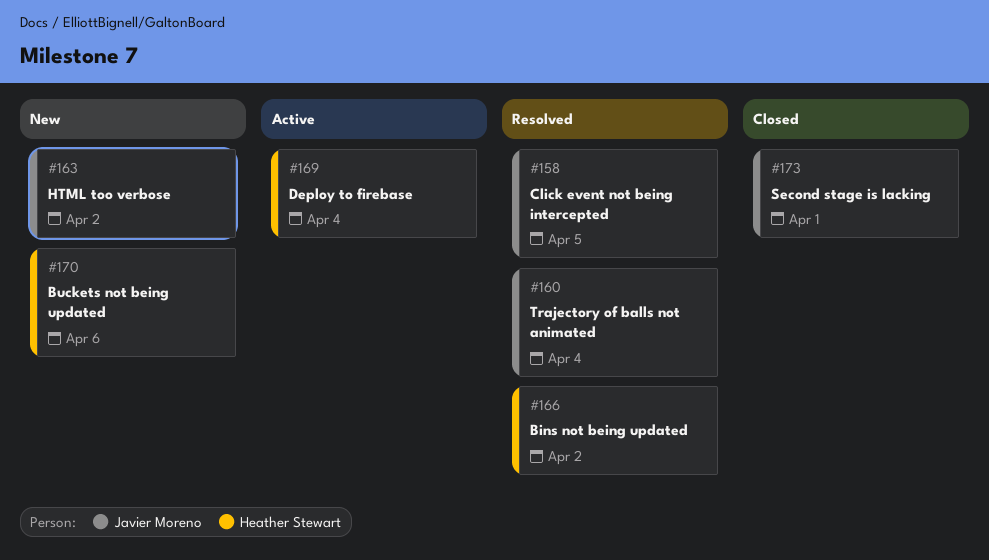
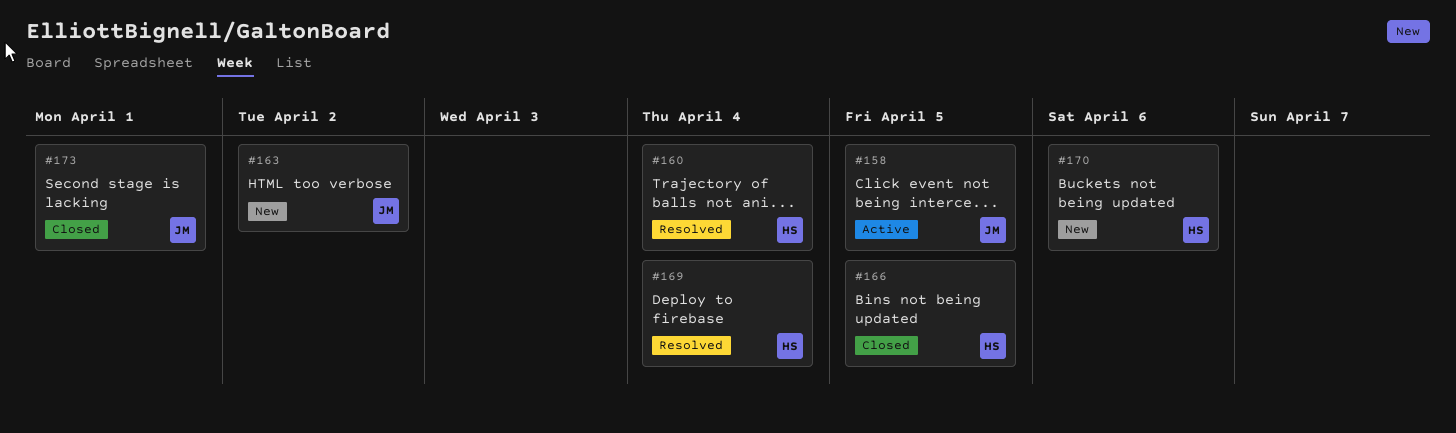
#158, status: Resolved -> Active
#160, owner: Javier Moreno -> Heather Stewart
#166, status: Resolved -> Closed
#166, due: Apr 2 -> Apr 5
#169, status: Active -> Resolved

